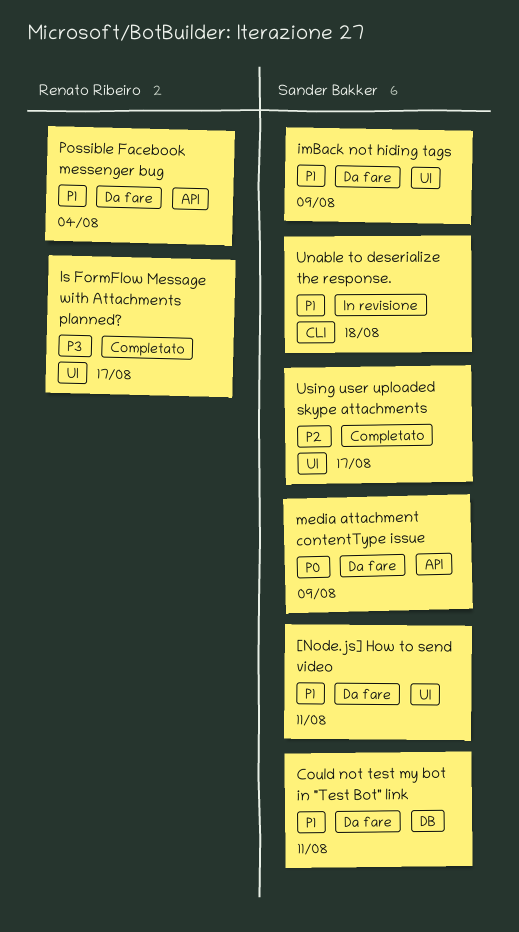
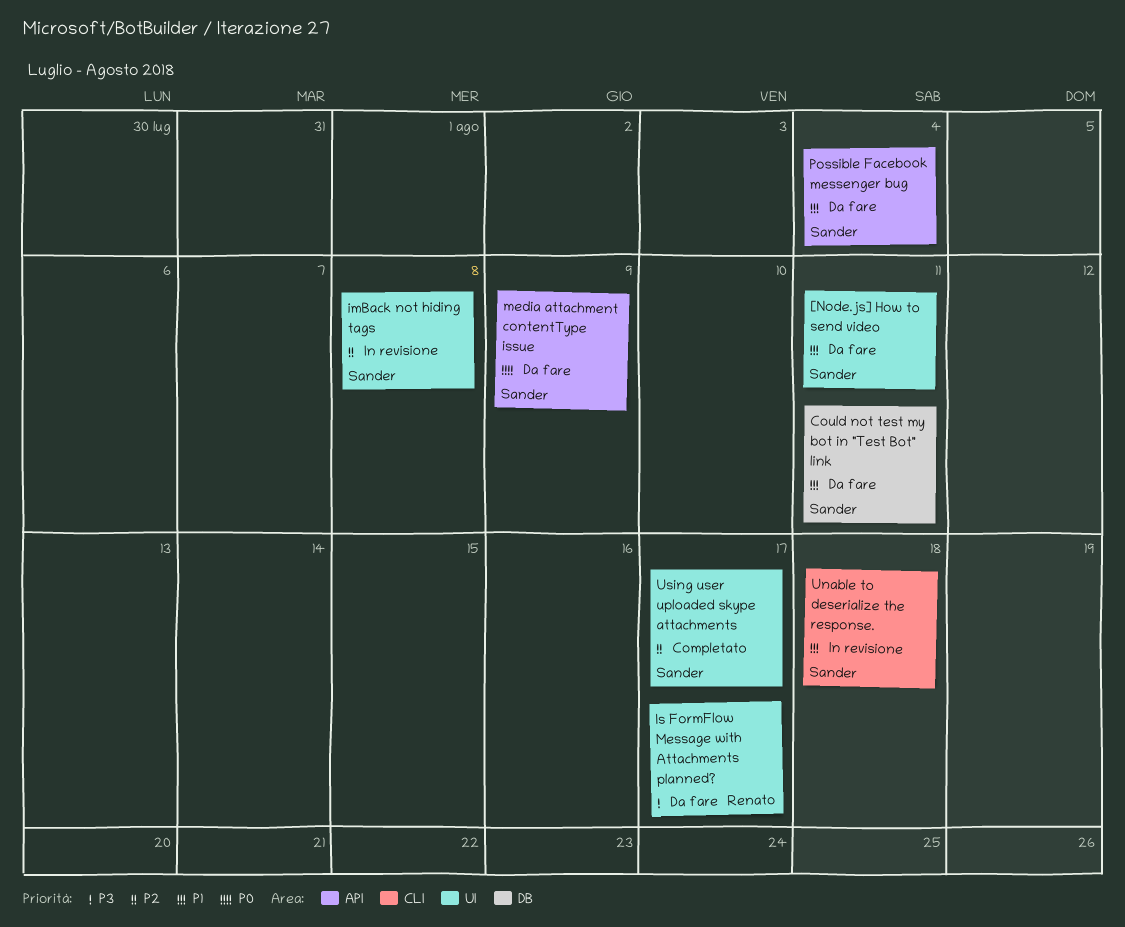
imBack not hiding tags, status: Da fare -> In revisione
imBack not hiding tags, priority: P1 -> P2
imBack not hiding tags, due: Aug 9 -> Aug 8
Is FormFlow Message with Attachments planned?, status: Completato -> Da fare
Possible Facebook messenger bug, owner: Renato Ribeiro -> Sander Bakker

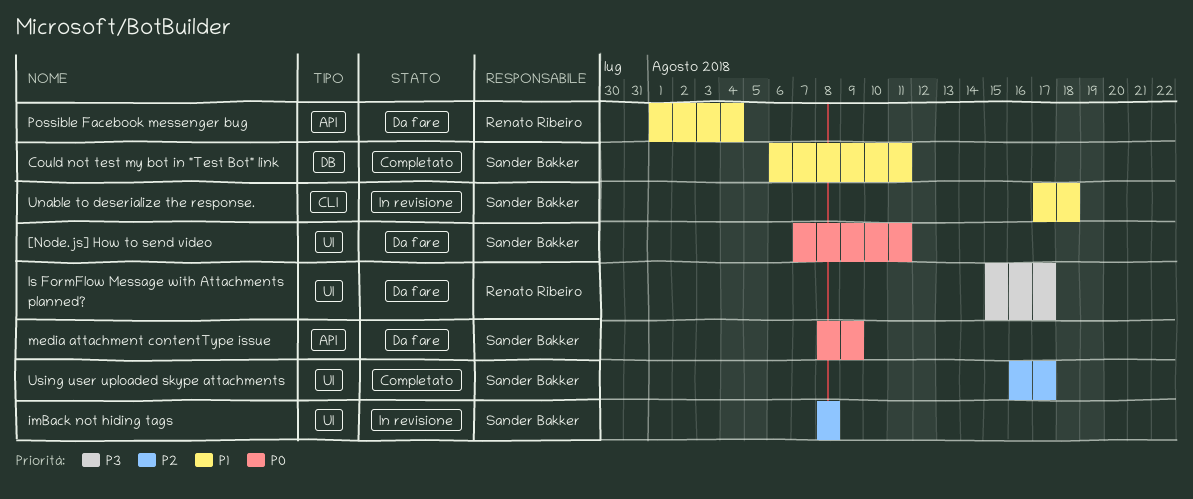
[Node.js] How to send video, priority: P1 -> P0
Could not test my bot in "Test Bot" link, status: Da fare -> Completato
Possible Facebook messenger bug, owner: Sander Bakker -> Renato Ribeiro

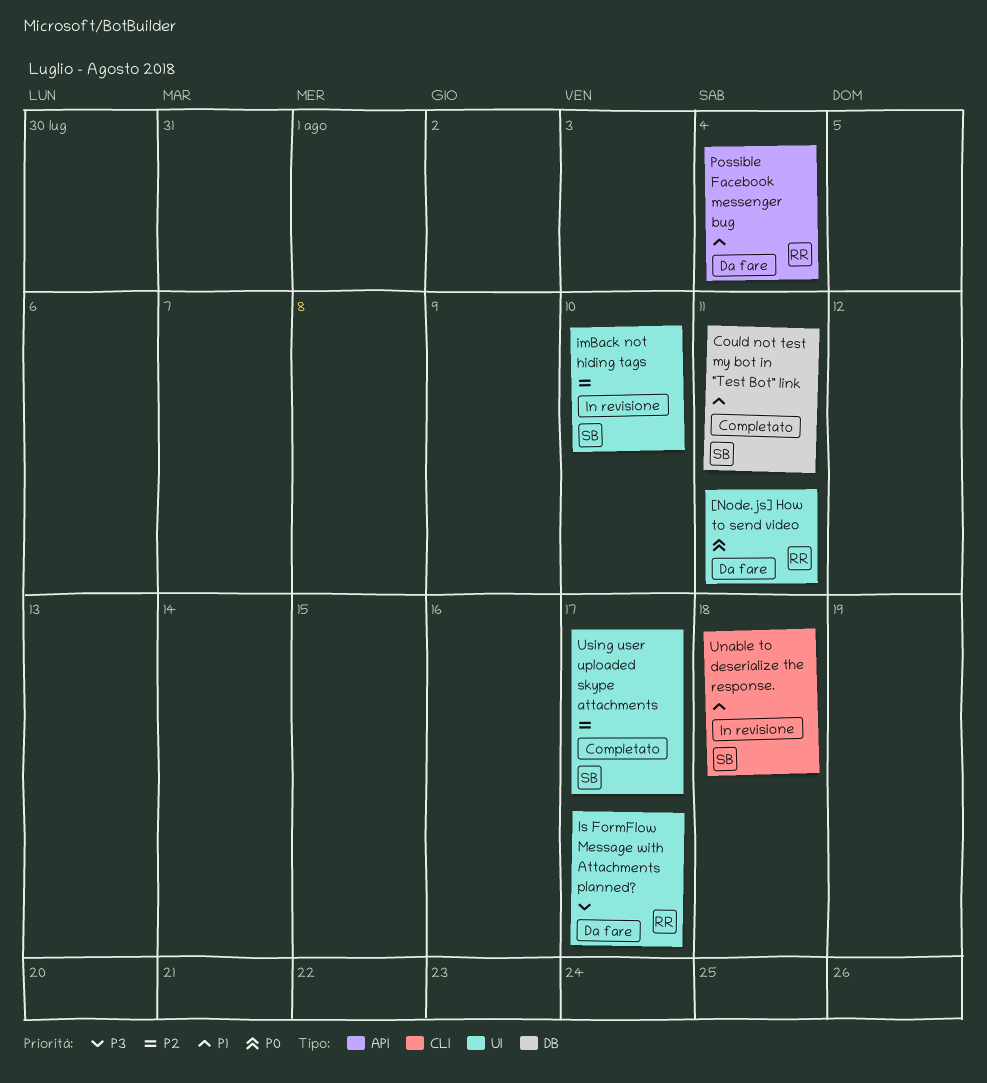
[Node.js] How to send video, owner: Sander Bakker -> Renato Ribeiro
imBack not hiding tags, due: Aug 8 -> Aug 10
media attachment contentType issue: present -> none

